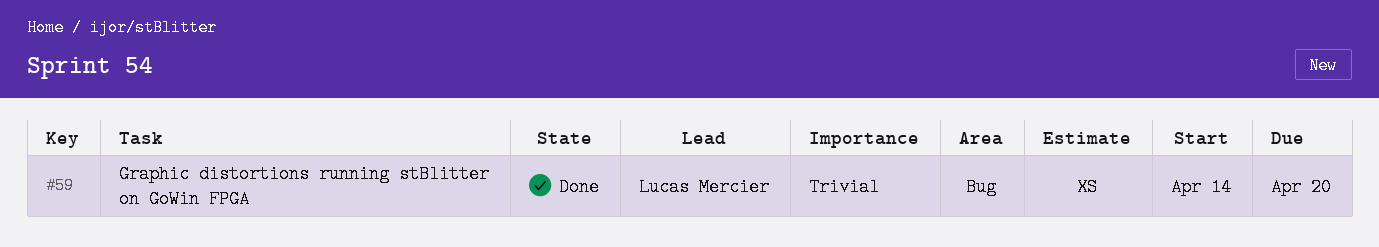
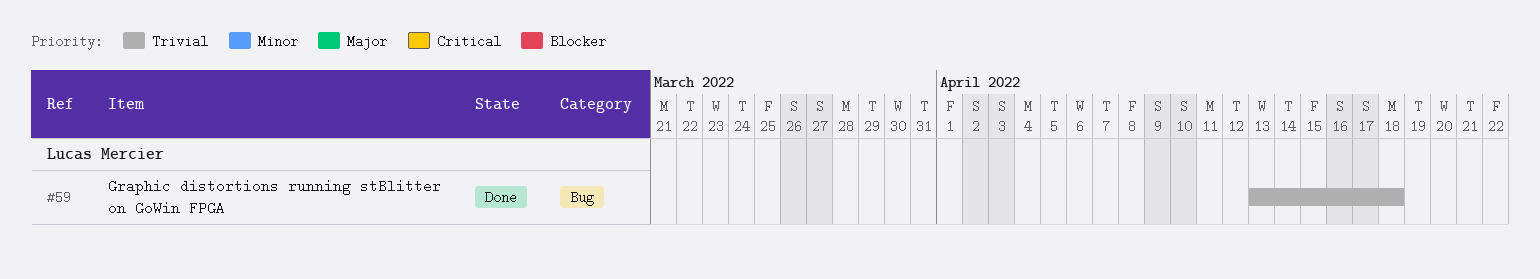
#59, start: Apr 14 -> Apr 13
#59, due: Apr 20 -> Apr 18

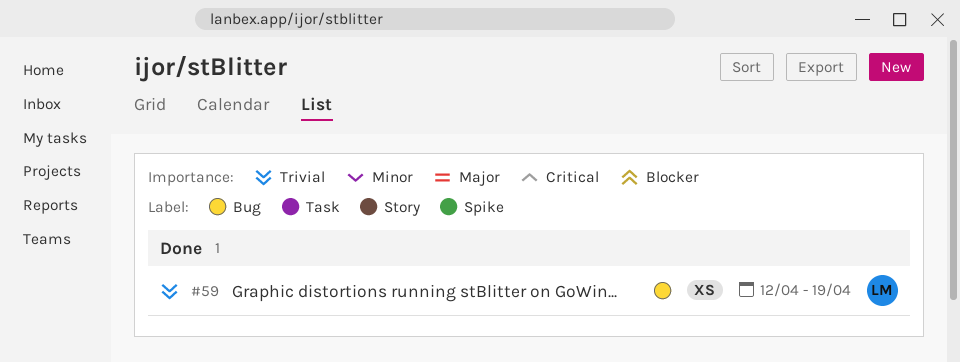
#59, start: Apr 13 -> Apr 12
#59, due: Apr 18 -> Apr 19

